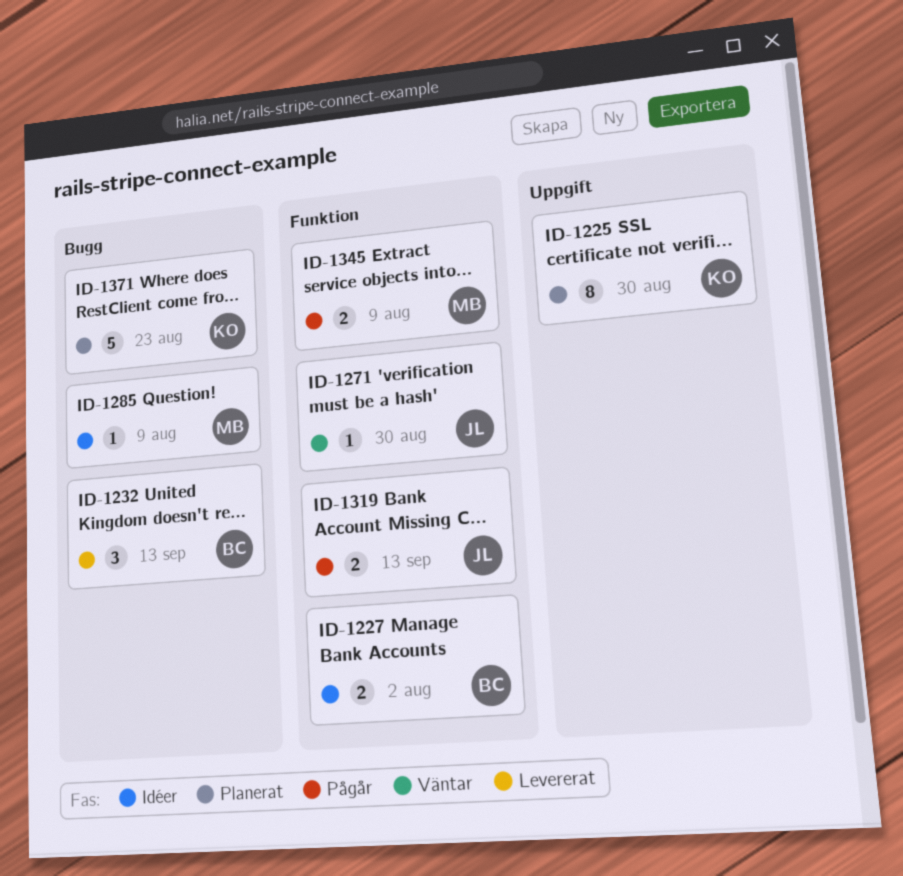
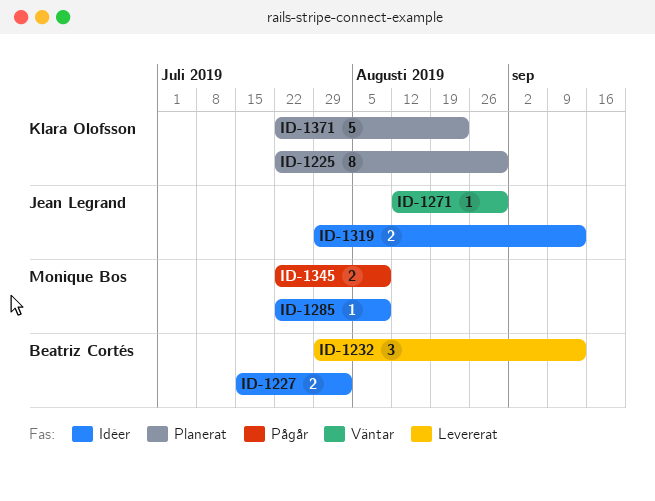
ID-1319, status: Pågår -> Idéer

